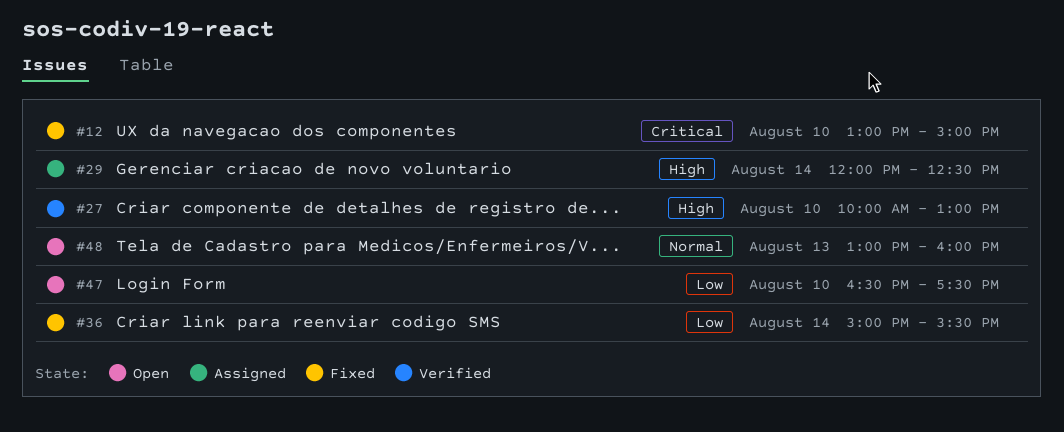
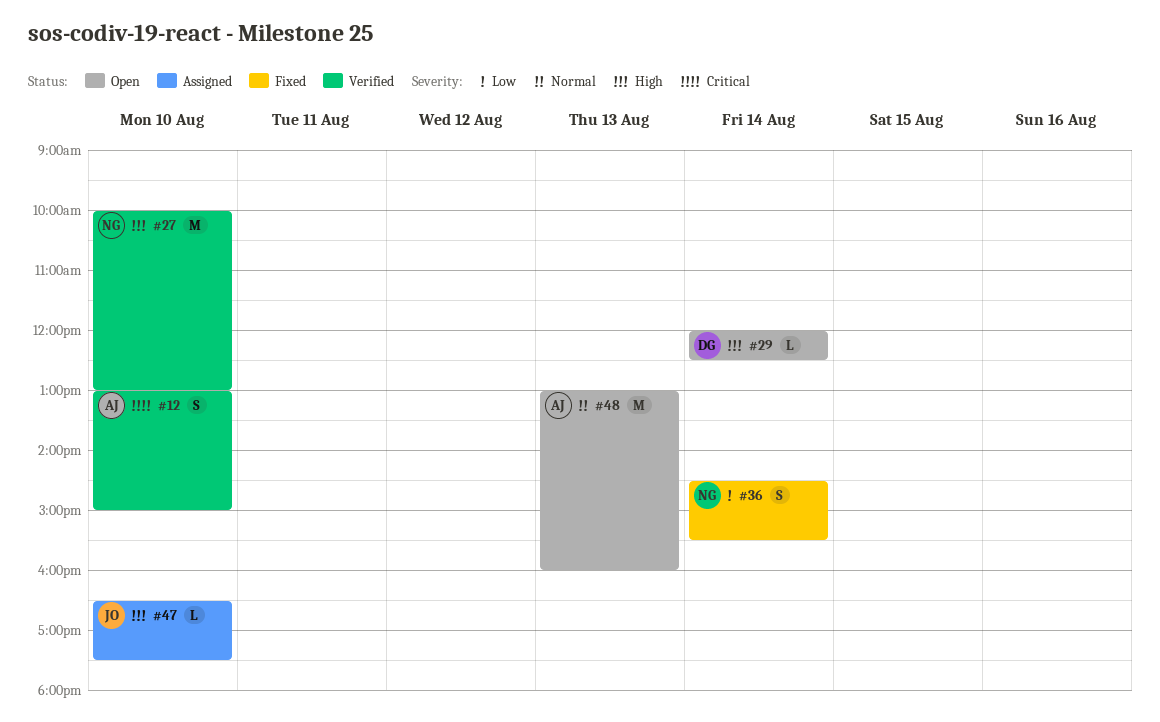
#12, status: Fixed -> Verified
#29, status: Assigned -> Open
#36, begins: 15:00 -> 14:30
#47, status: Open -> Assigned
#47, priority: Low -> High

